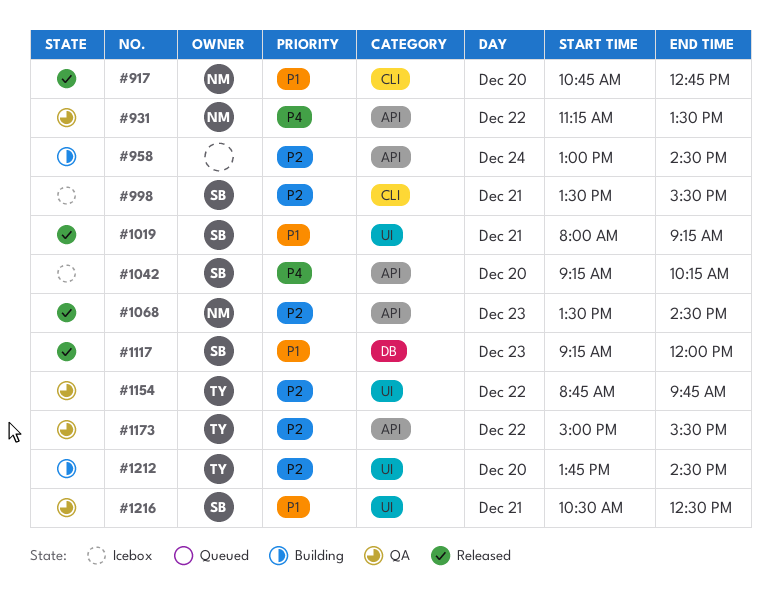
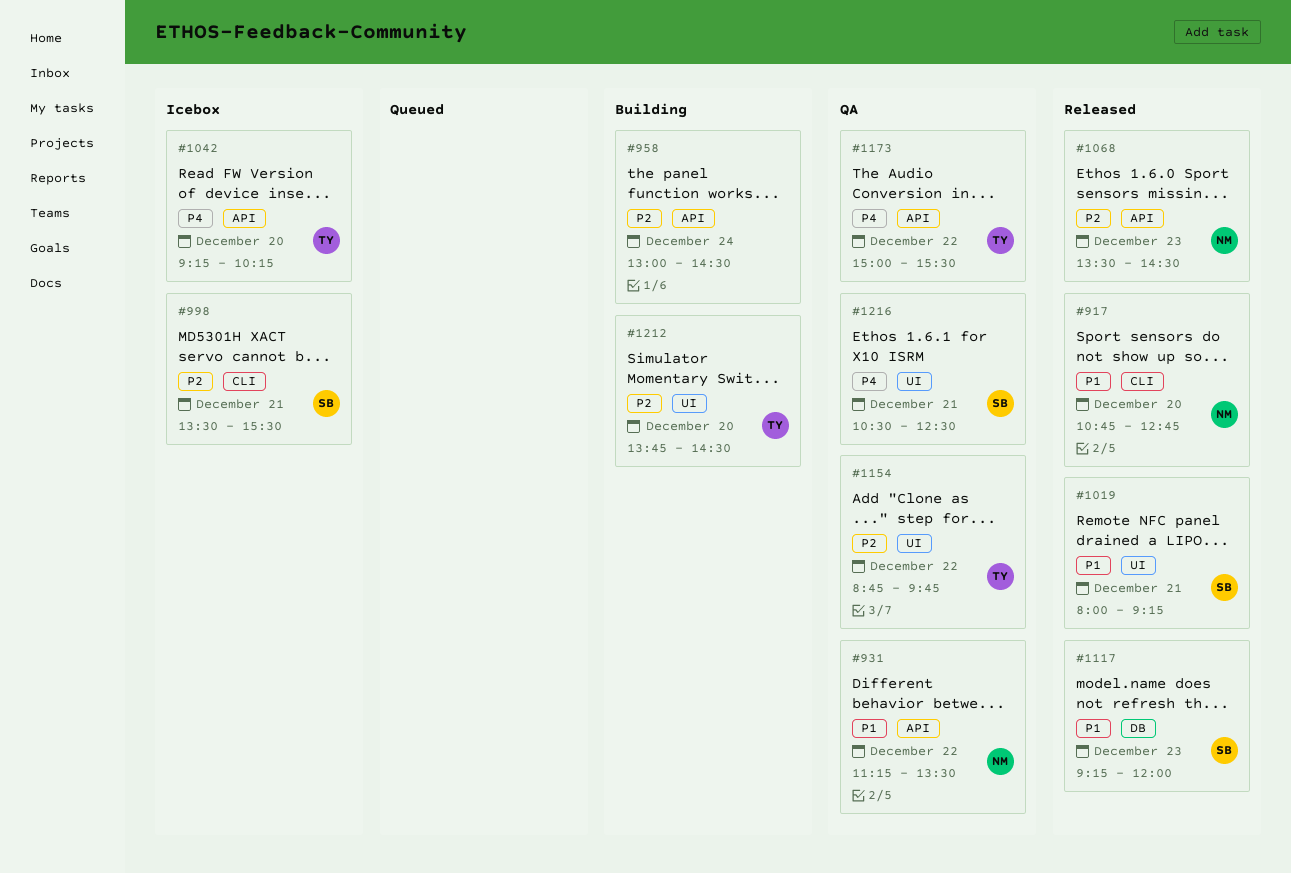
#931, priority: P4 -> P1
#1042, owner: SB -> TY
#1173, priority: P2 -> P4
#1216, priority: P1 -> P4

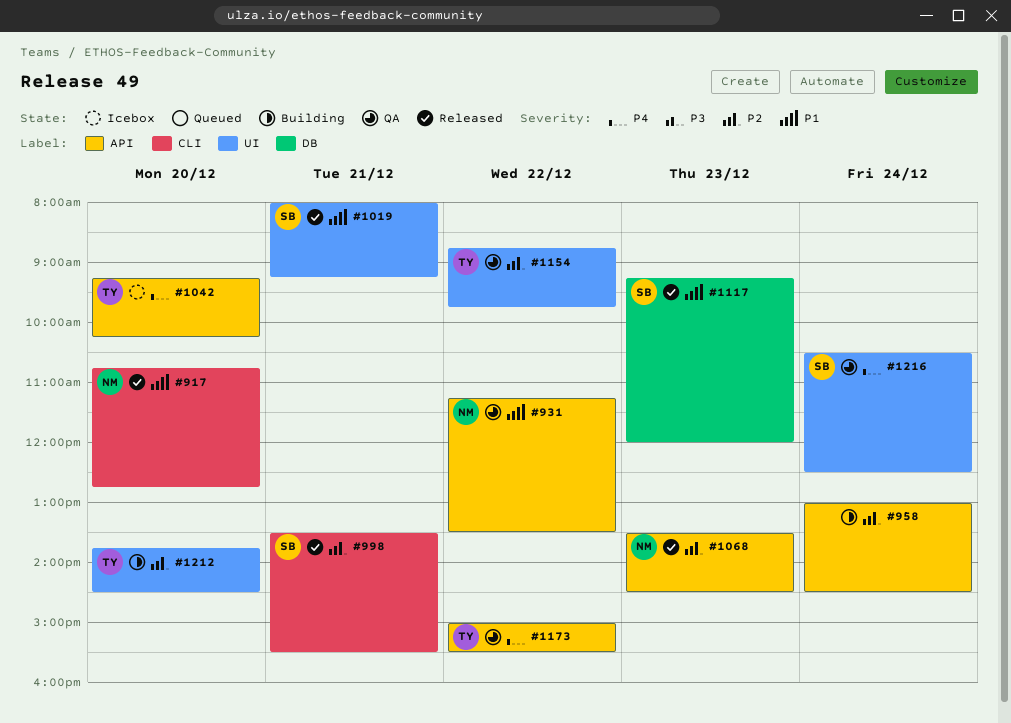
#998, status: Icebox -> Released
#1216, day: Dec 21 -> Dec 24

